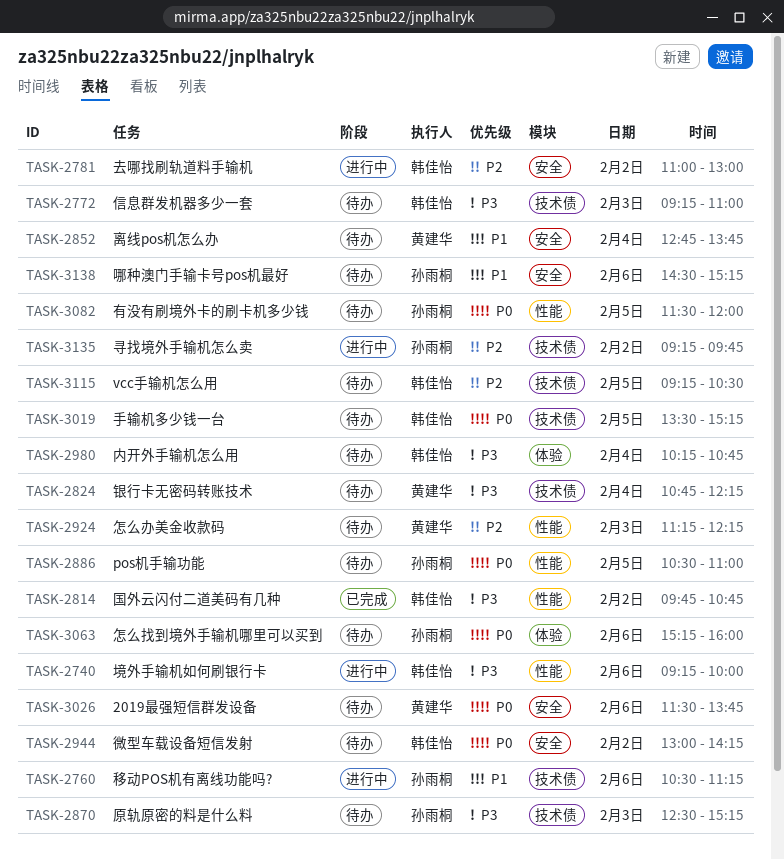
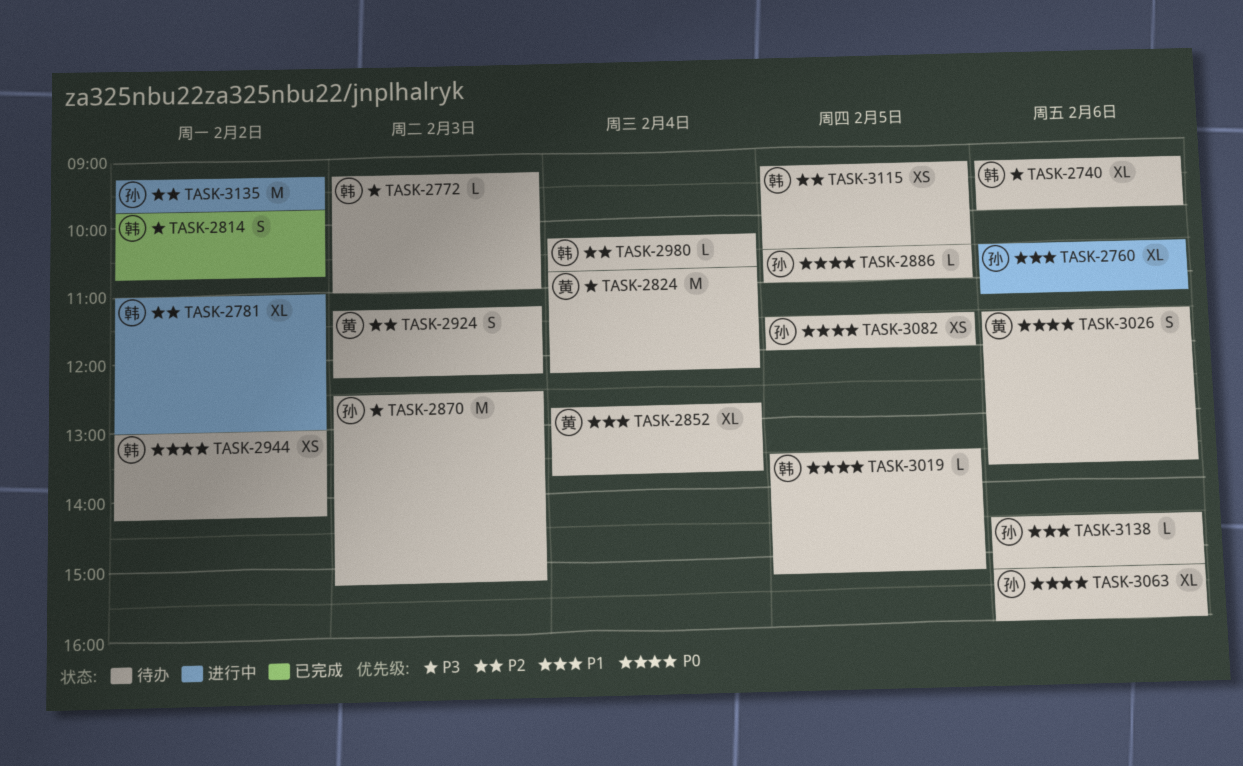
TASK-2740, status: 进行中 -> 待办
TASK-2980, priority: P3 -> P2

